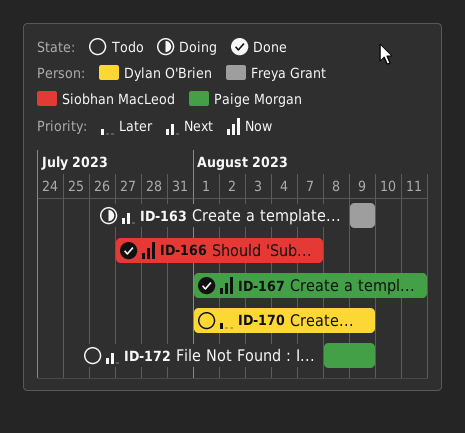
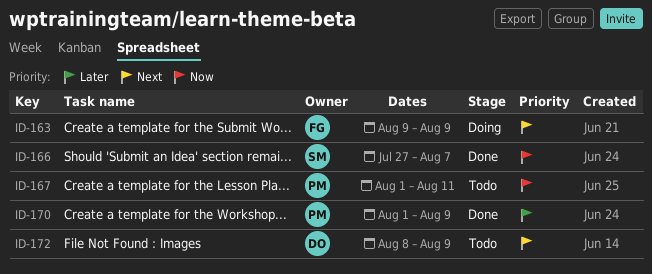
ID-167, status: Done -> Todo
ID-170, status: Todo -> Done
ID-170, owner: Dylan O'Brien -> Paige Morgan
ID-172, owner: Paige Morgan -> Dylan O'Brien

